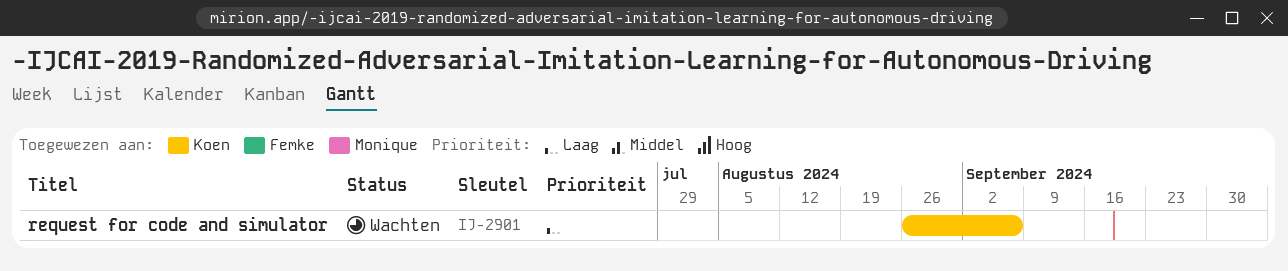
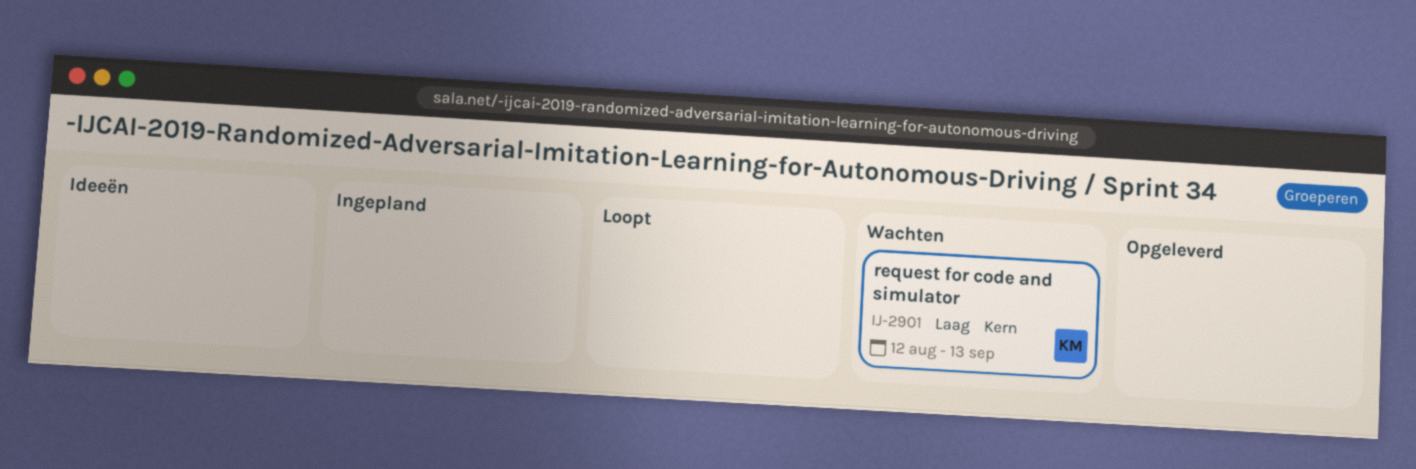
IJ-2901, start: Aug 26 -> Aug 12
IJ-2901, due: Sep 6 -> Sep 13

